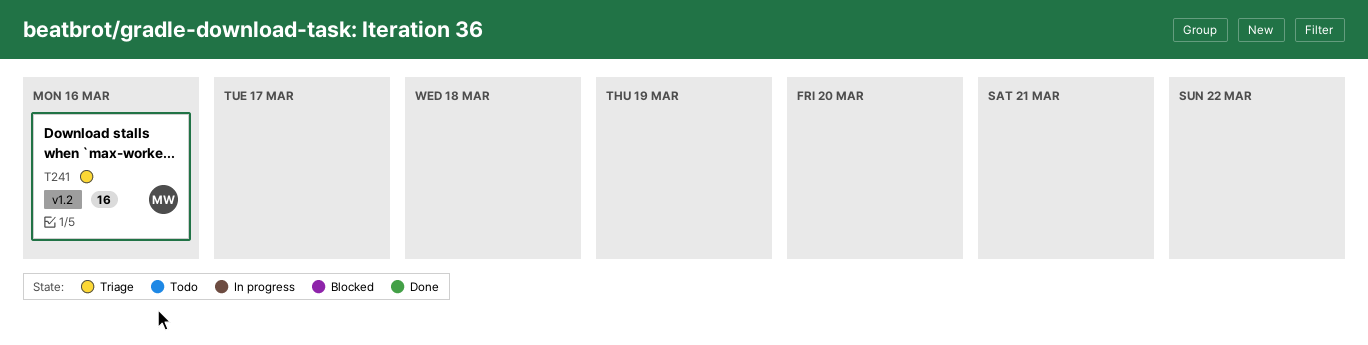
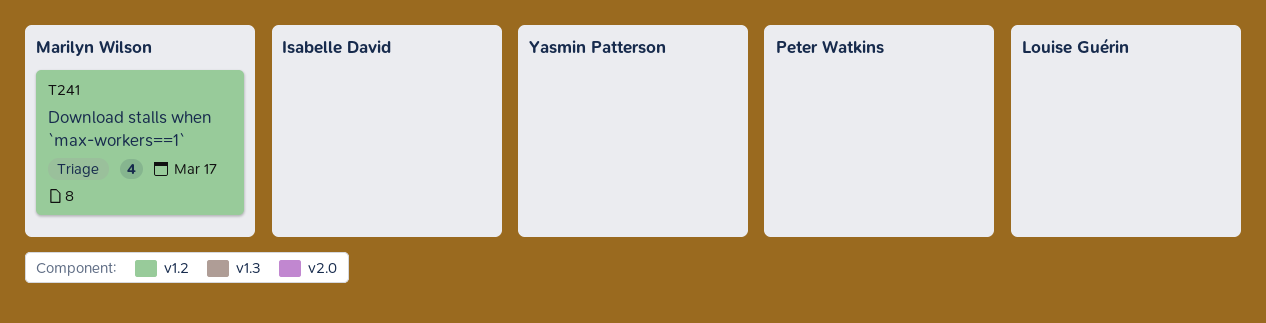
T241, estimate: 16 -> 4
T241, due: Mar 16 -> Mar 17

